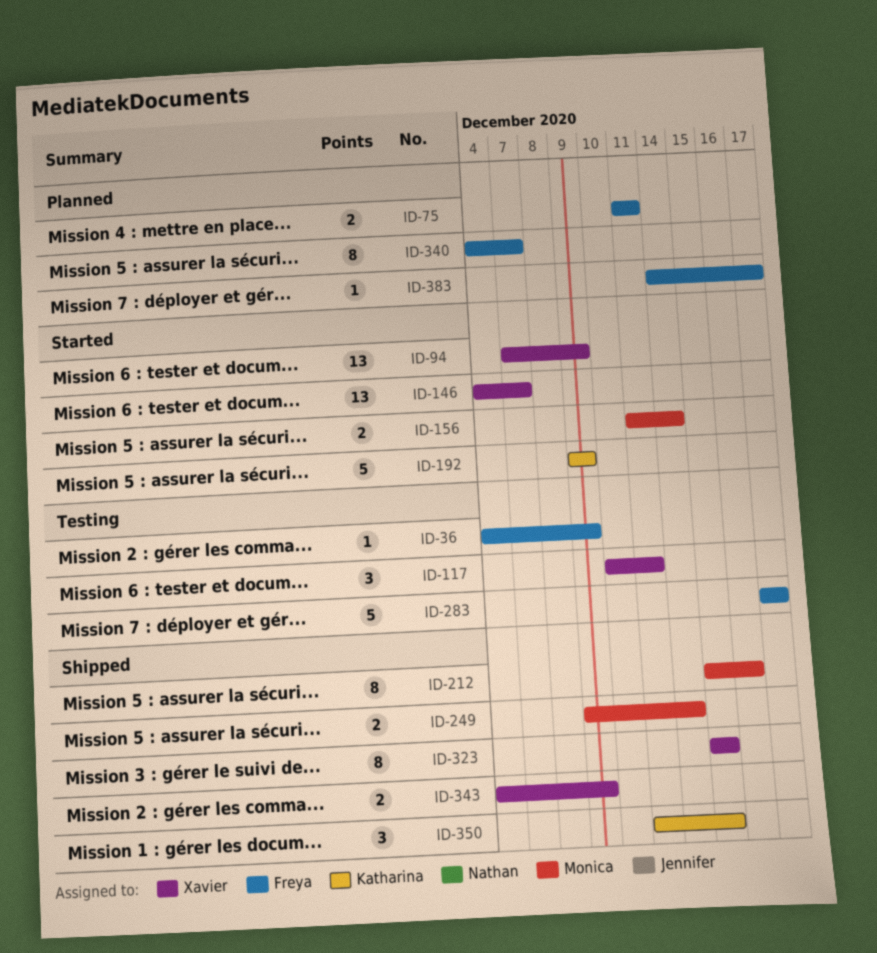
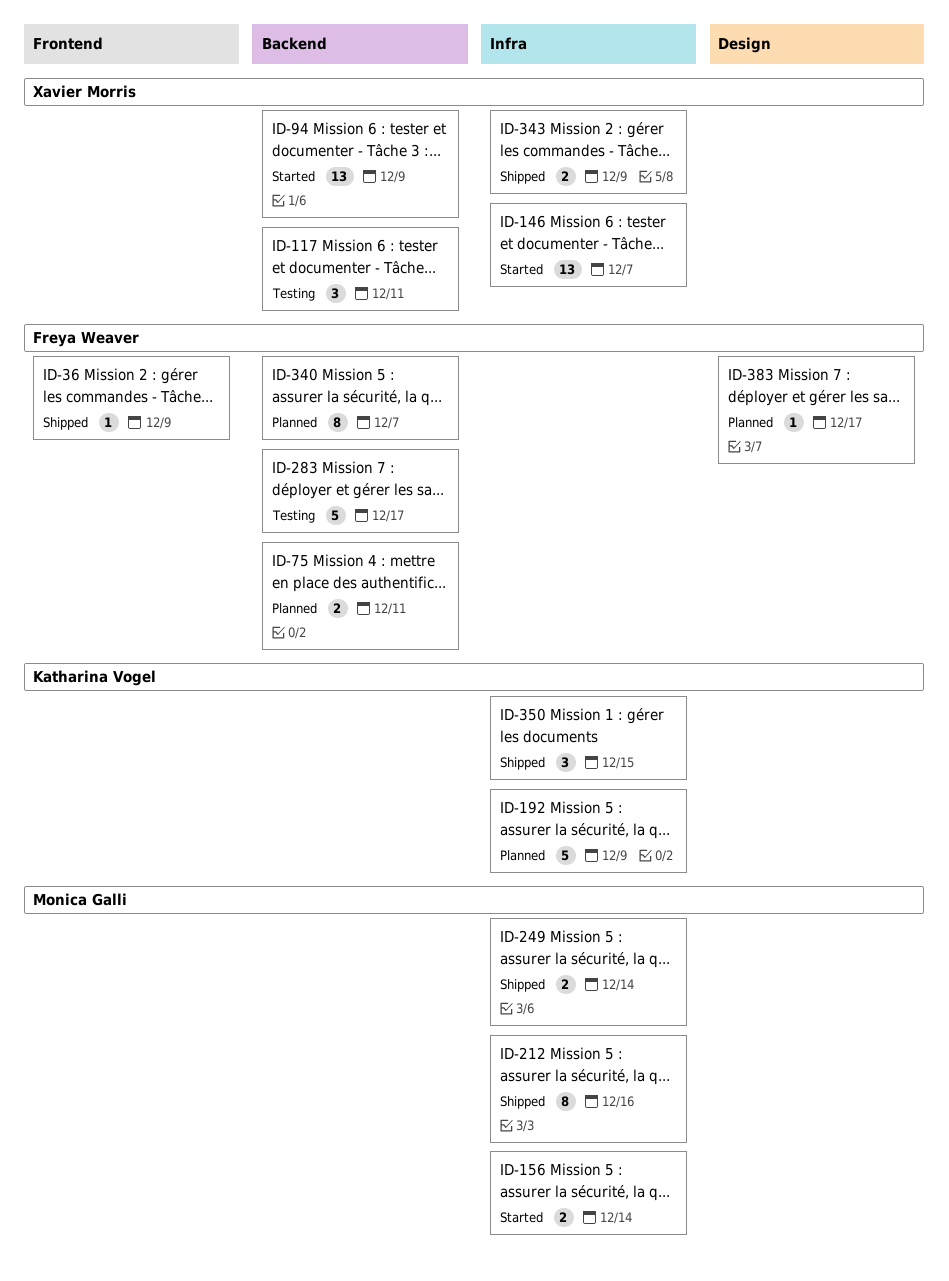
ID-36, status: Testing -> Shipped
ID-192, status: Started -> Planned
ID-323: present -> none

